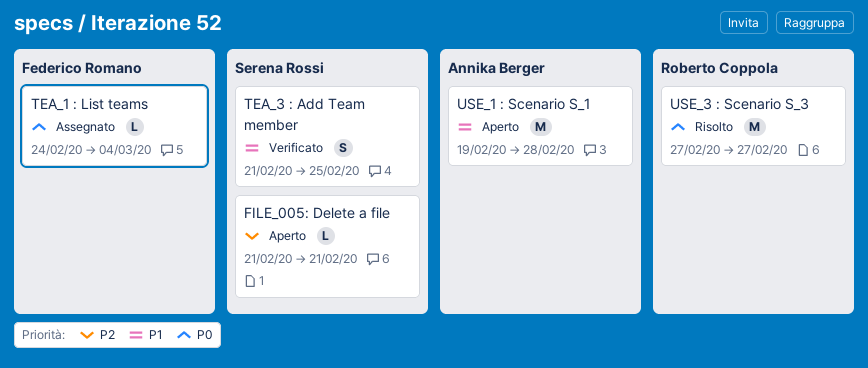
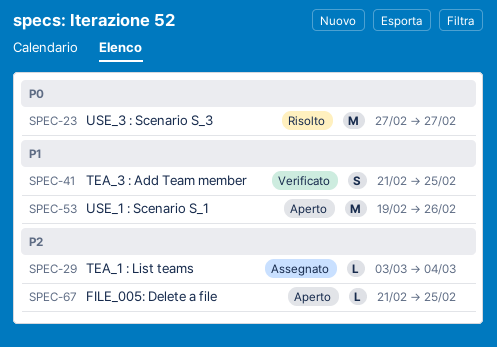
FILE_005: Delete a file, due: Feb 21 -> Feb 25
TEA_1 : List teams, priority: P0 -> P2
TEA_1 : List teams, start: Feb 24 -> Mar 3
USE_1 : Scenario S_1, due: Feb 28 -> Feb 26

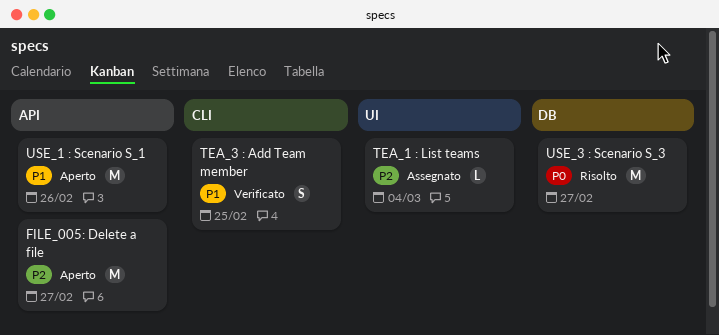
FILE_005: Delete a file, estimate: L -> M
FILE_005: Delete a file, due: Feb 25 -> Feb 27

